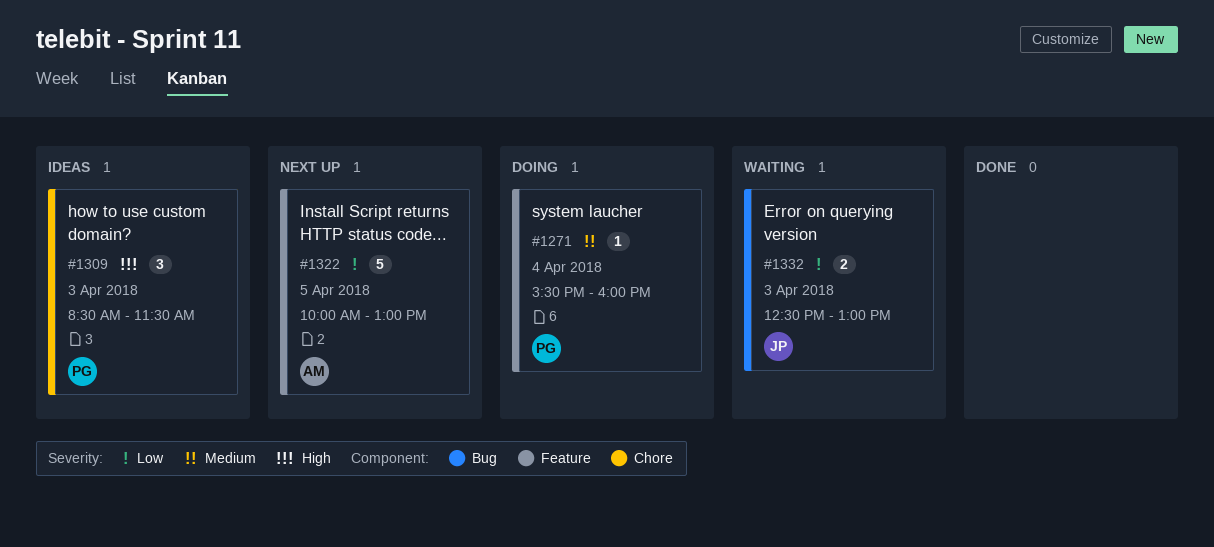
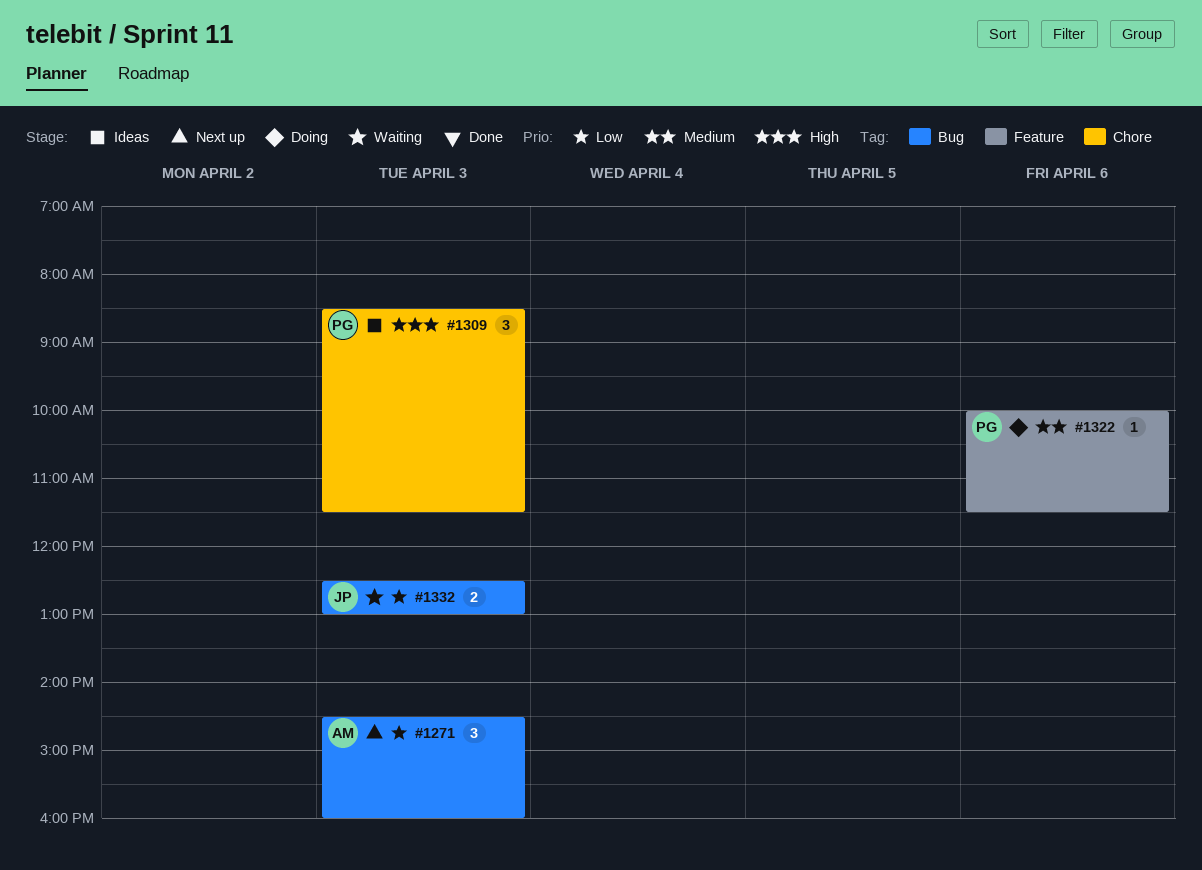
#1271, status: Doing -> Next up
#1271, owner: PG -> AM
#1271, priority: Medium -> Low
#1271, label: Feature -> Bug
#1271, estimate: 1 -> 3
#1271, day: Apr 4 -> Apr 3
#1271, begins: 15:30 -> 14:30
#1322, status: Next up -> Doing
#1322, owner: AM -> PG
#1322, priority: Low -> Medium
#1322, estimate: 5 -> 1
#1322, day: Apr 5 -> Apr 6
#1322, ends: 13:00 -> 11:30

